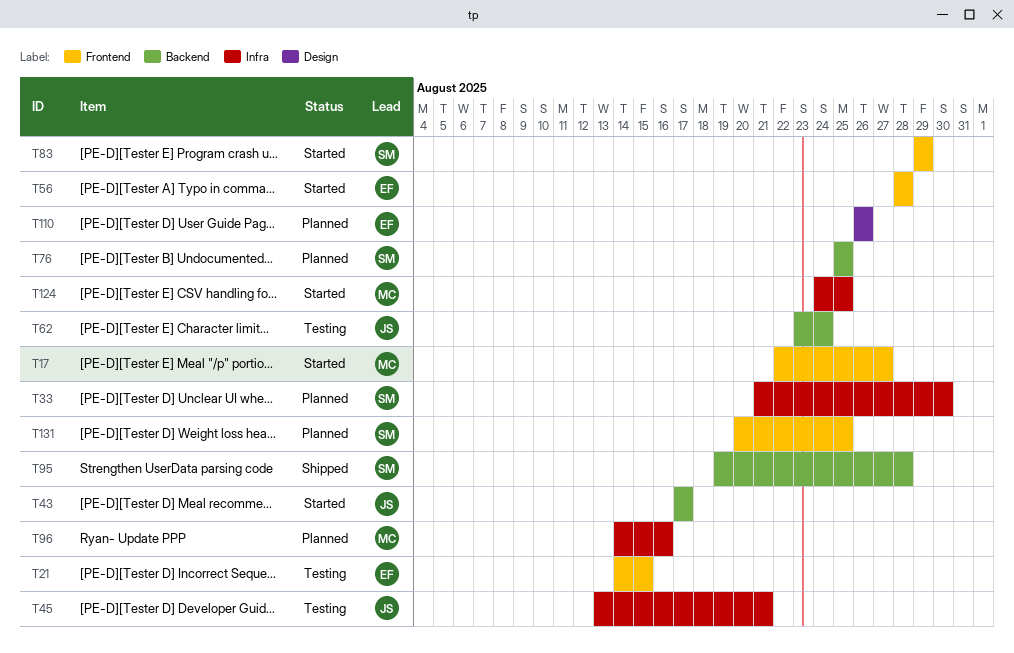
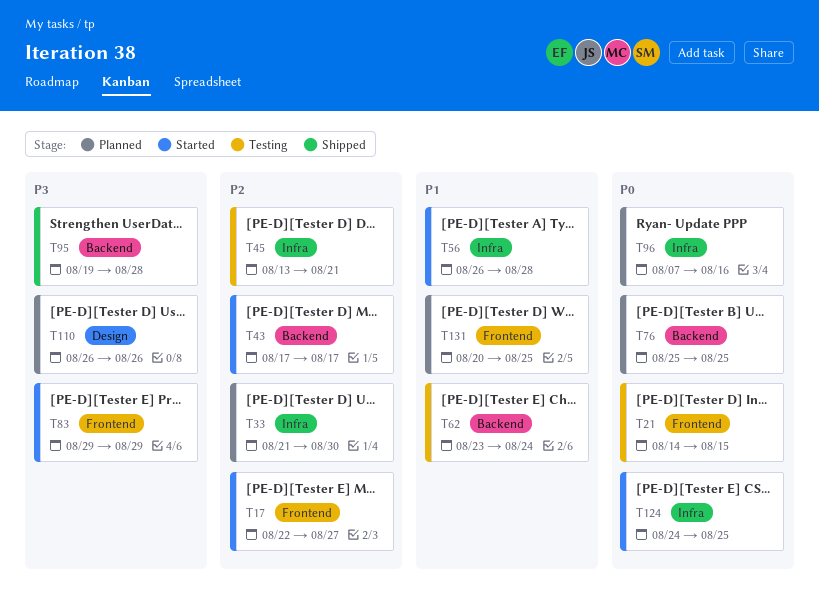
T56, label: Frontend -> Infra
T56, start: Aug 28 -> Aug 26
T96, start: Aug 14 -> Aug 7

